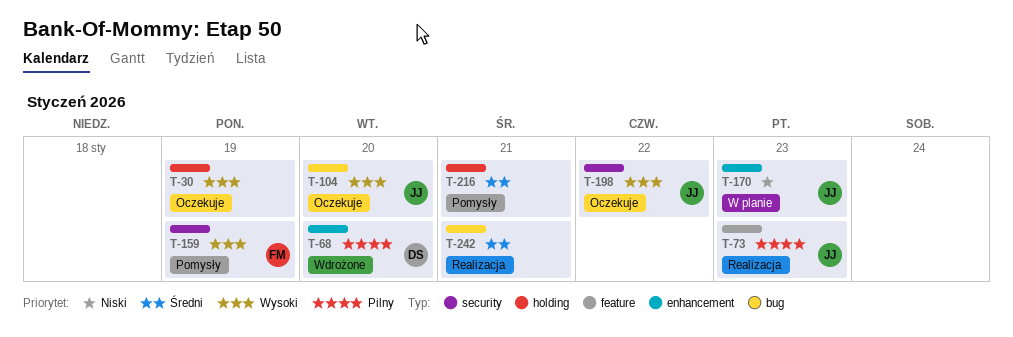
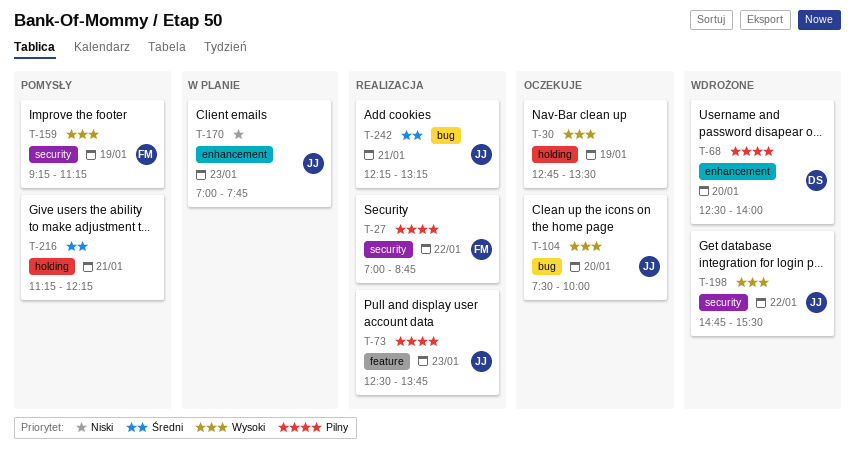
T-27: none -> present
T-198, status: Oczekuje -> Wdrożone
T-242, owner: none -> JJ

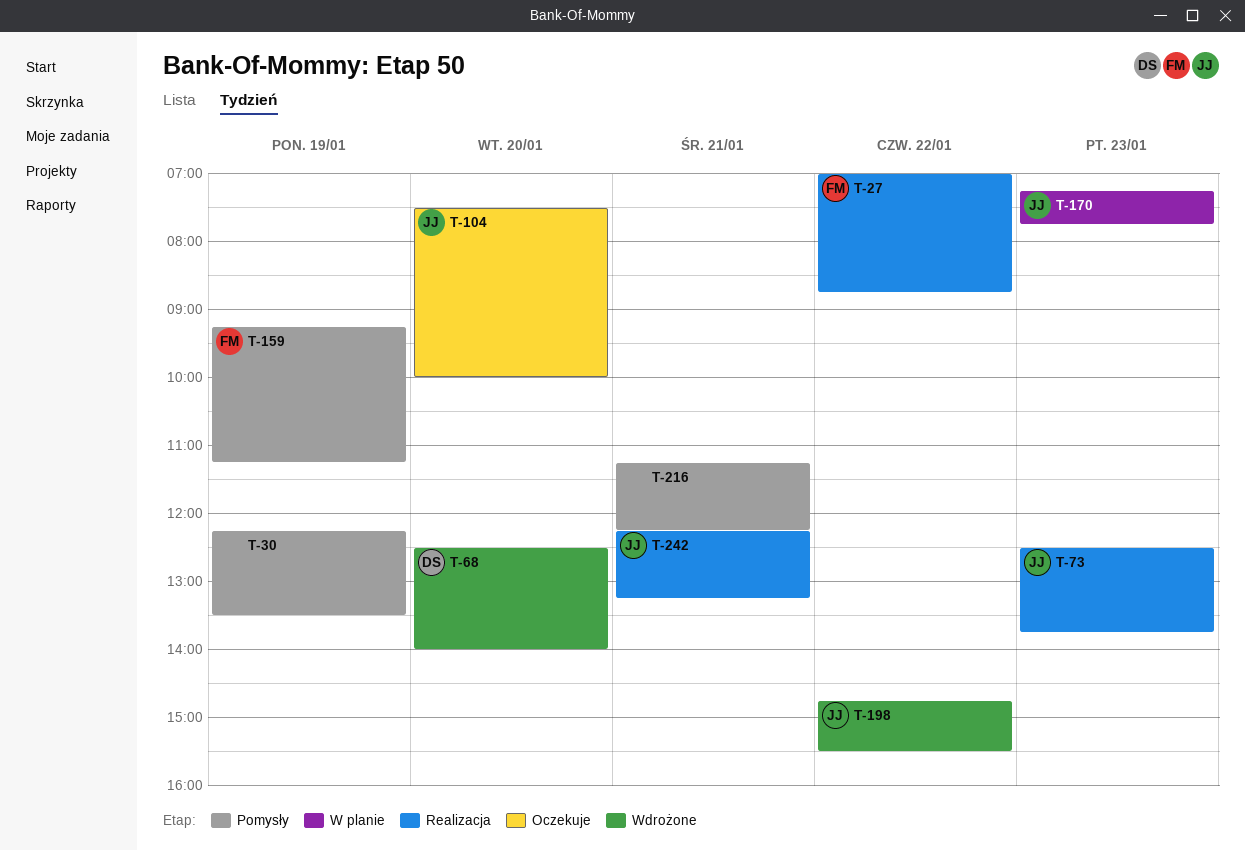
T-30, status: Oczekuje -> Pomysły
T-30, begins: 12:45 -> 12:15
T-170, begins: 07:00 -> 07:15

